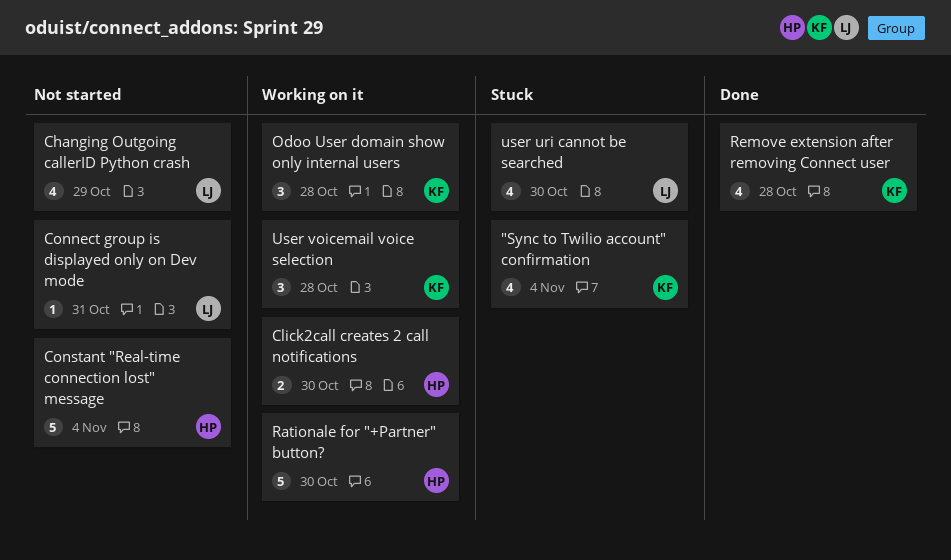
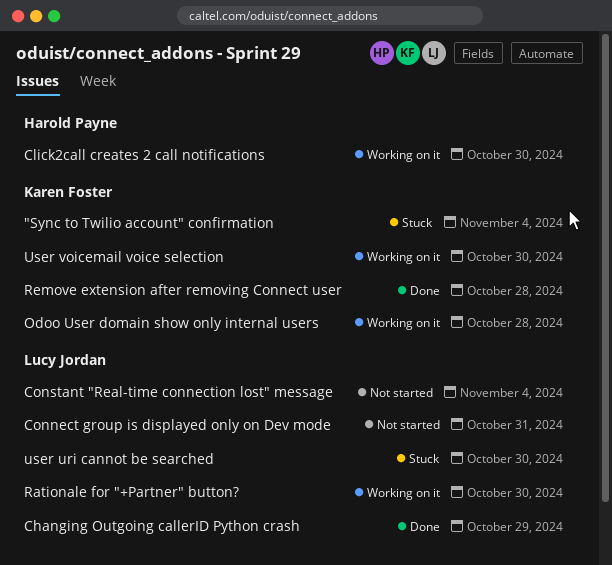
Changing Outgoing callerID Python crash, status: Not started -> Done
Constant "Real-time connection lost" message, owner: Harold Payne -> Lucy Jordan
Rationale for "+Partner" button?, owner: Harold Payne -> Lucy Jordan
User voicemail voice selection, due: Oct 28 -> Oct 30

